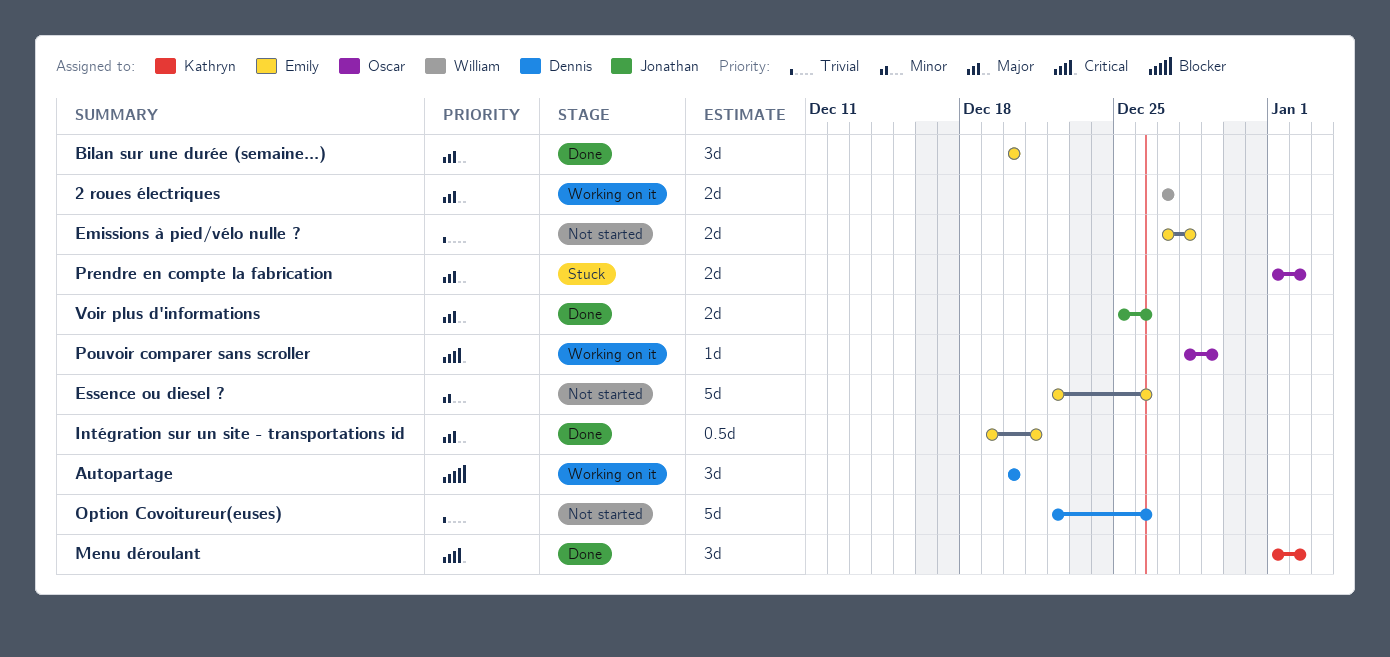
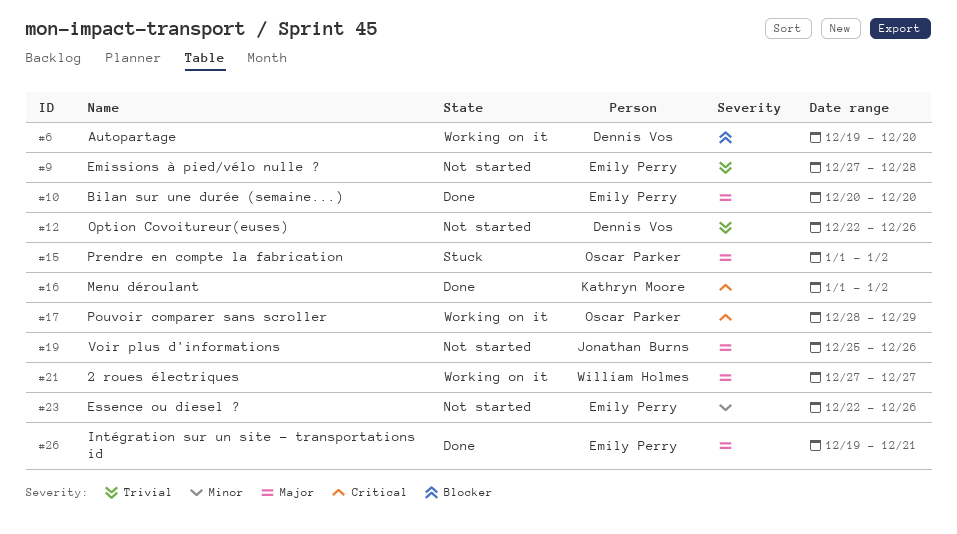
Autopartage, start: Dec 20 -> Dec 19
Voir plus d'informations, status: Done -> Not started

